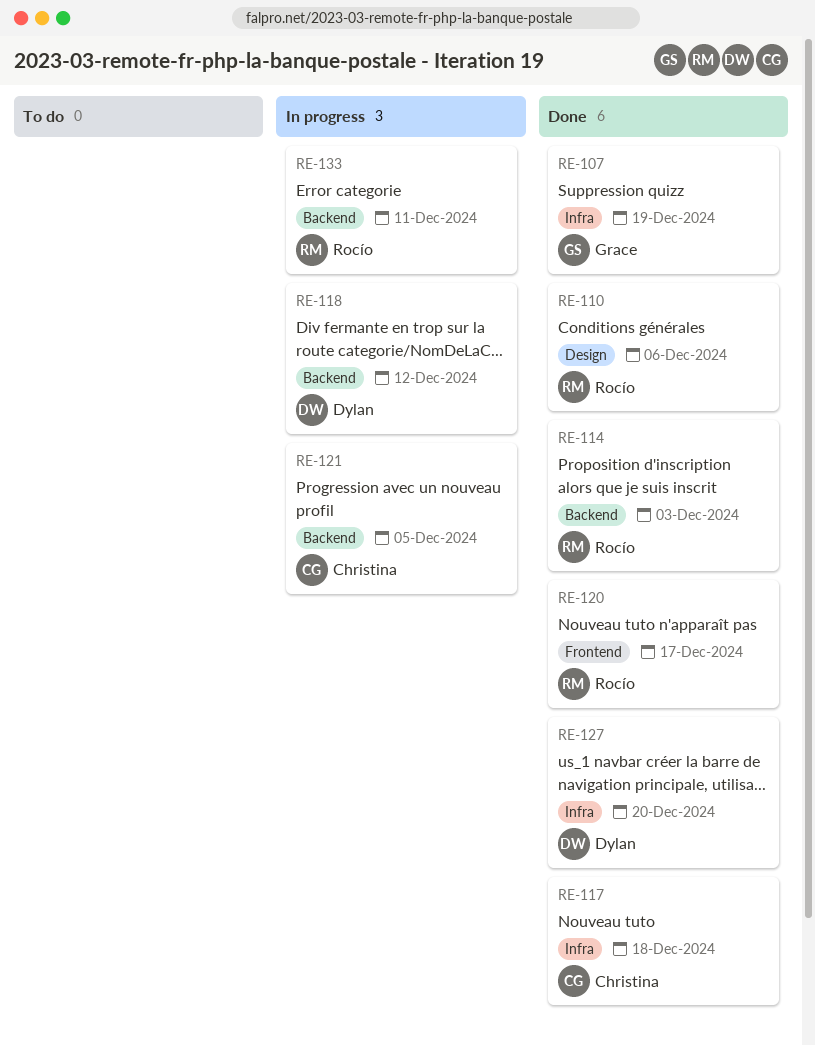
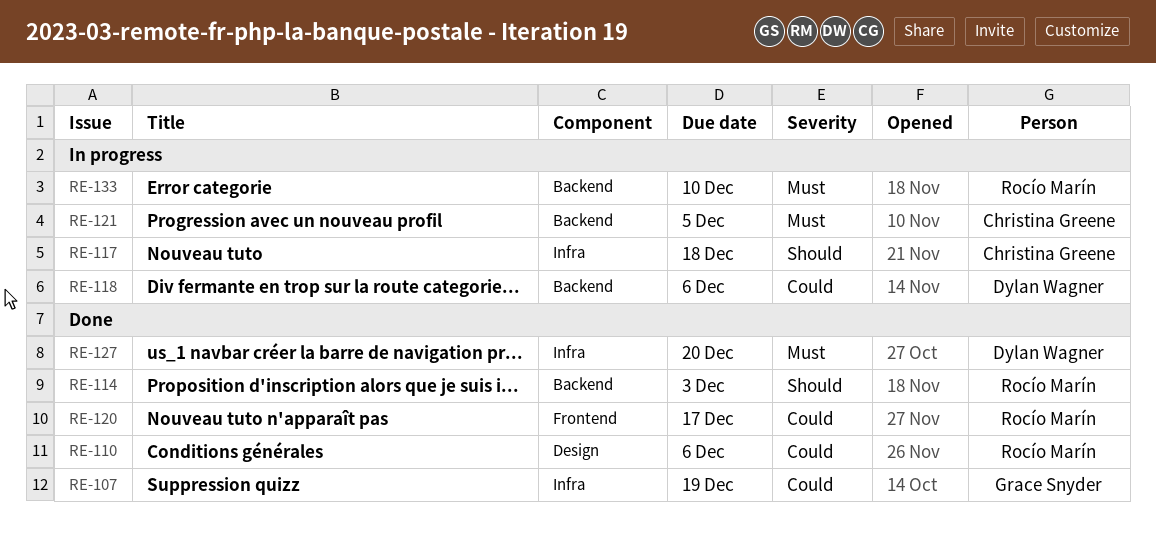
RE-117, status: Done -> In progress
RE-118, due: Dec 12 -> Dec 6
RE-133, due: Dec 11 -> Dec 10

